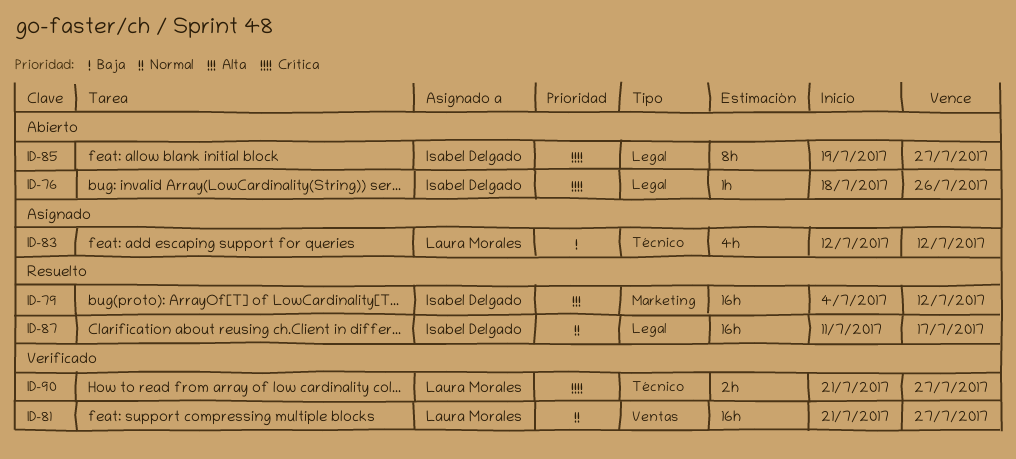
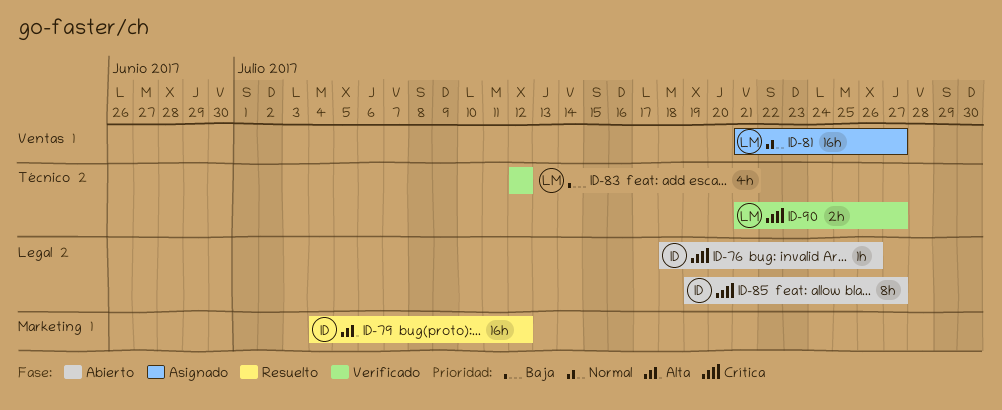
ID-81, status: Verificado -> Asignado
ID-83, status: Asignado -> Verificado
ID-87: present -> none

